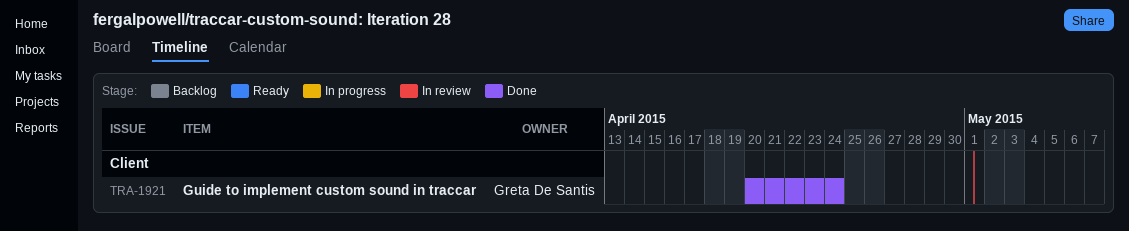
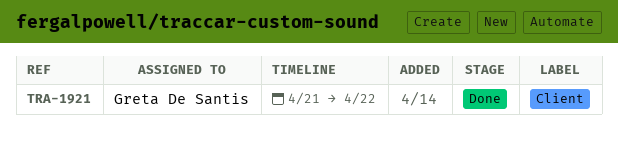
TRA-1921, start: Apr 20 -> Apr 21
TRA-1921, due: Apr 24 -> Apr 22

